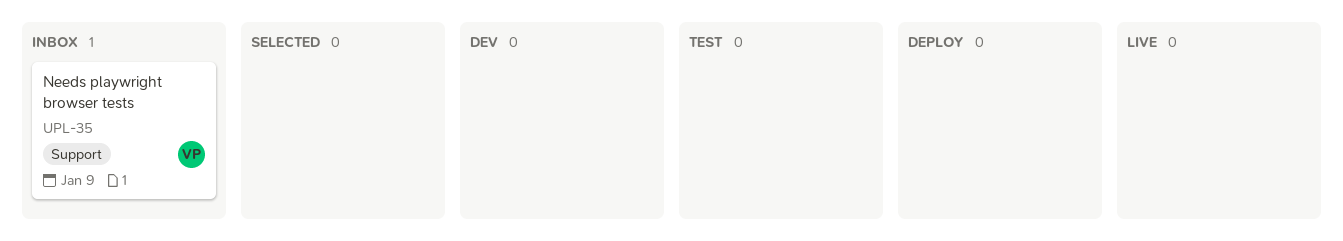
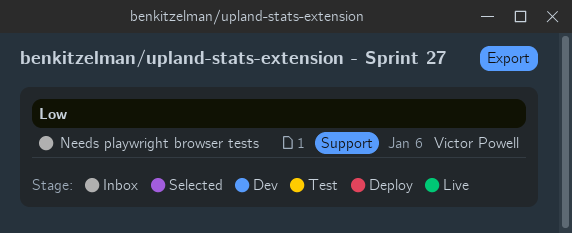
Needs playwright browser tests, due: Jan 9 -> Jan 6

